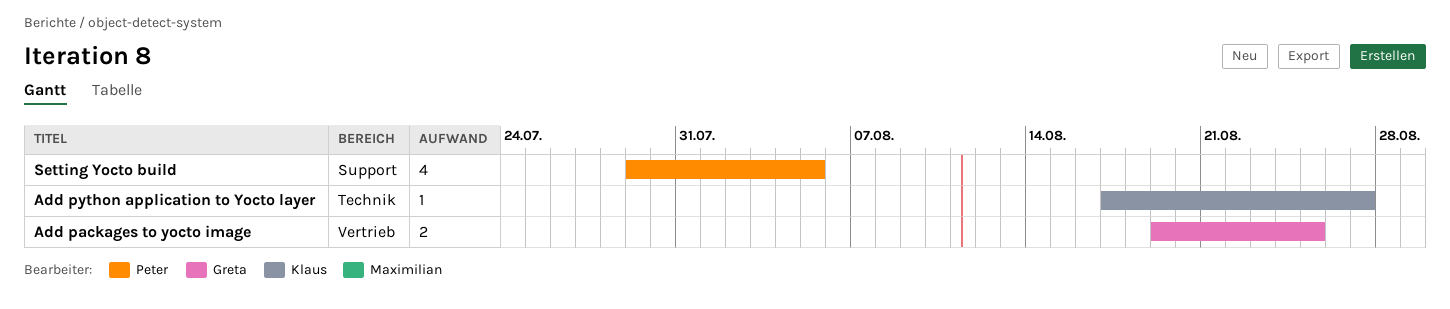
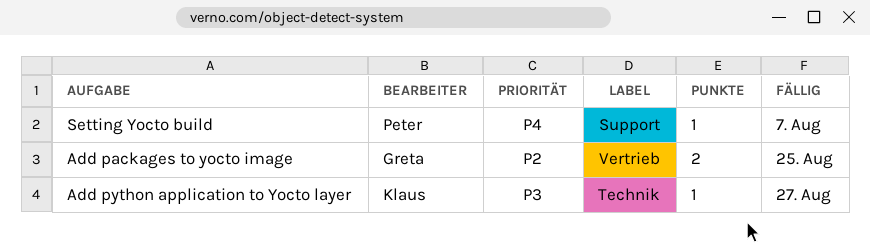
Setting Yocto build, estimate: 4 -> 1
Setting Yocto build, due: Aug 5 -> Aug 7

